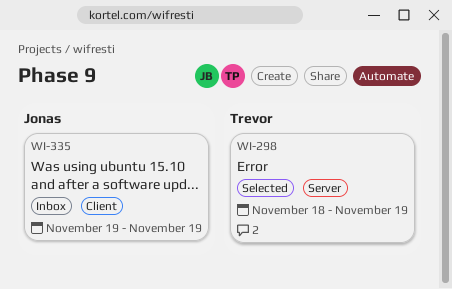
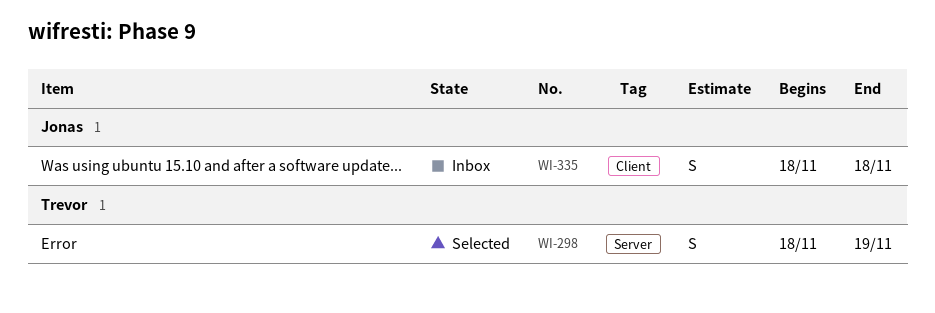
WI-335, start: Nov 19 -> Nov 18
WI-335, due: Nov 19 -> Nov 18

